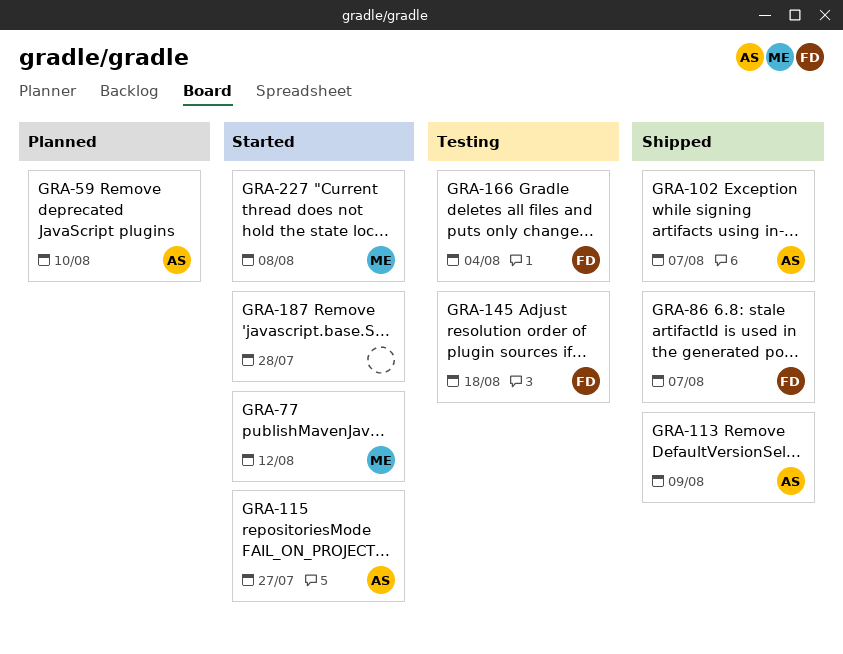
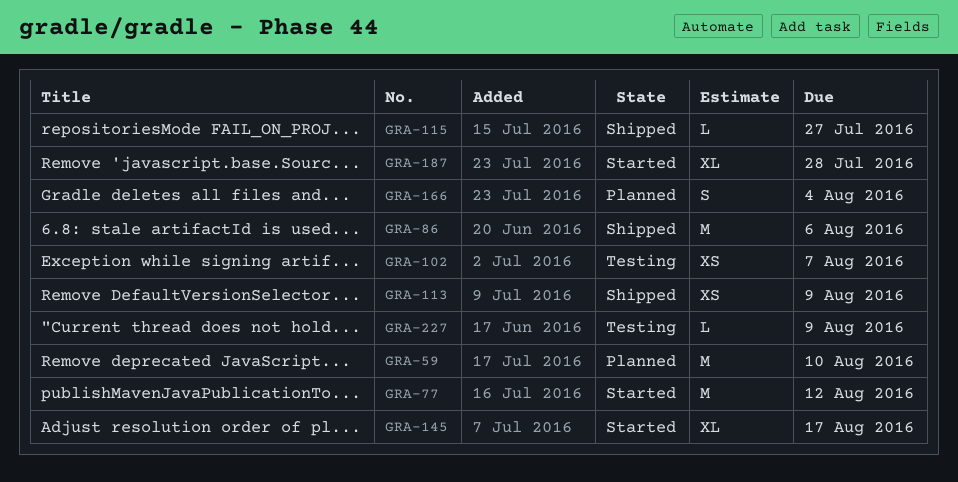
GRA-86, due: Aug 7 -> Aug 6
GRA-102, status: Shipped -> Testing
GRA-115, status: Started -> Shipped
GRA-145, status: Testing -> Started
GRA-145, due: Aug 18 -> Aug 17
GRA-166, status: Testing -> Planned
GRA-227, status: Started -> Testing
GRA-227, due: Aug 8 -> Aug 9

